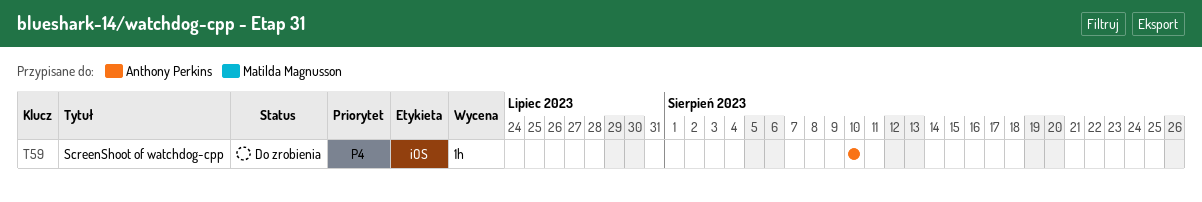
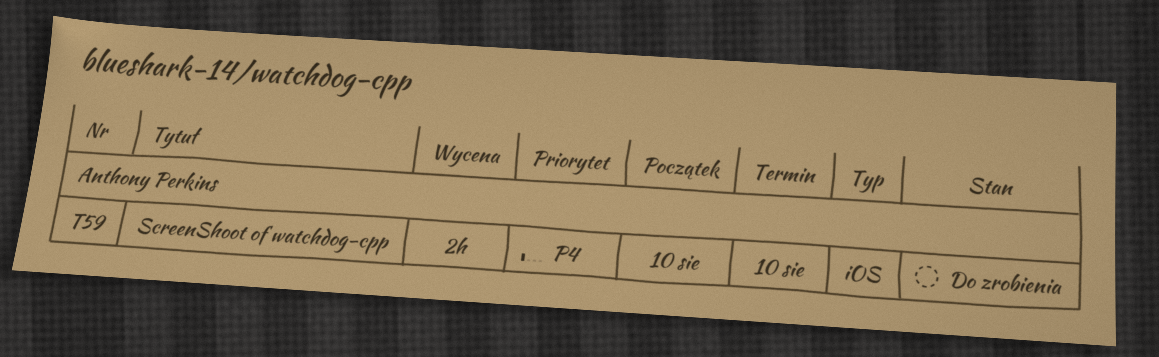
T59, estimate: 1h -> 2h

